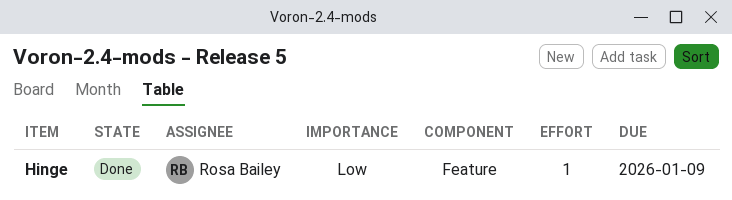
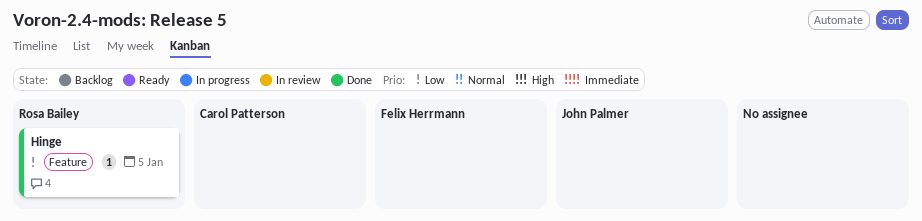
Hinge, due: Jan 9 -> Jan 5

